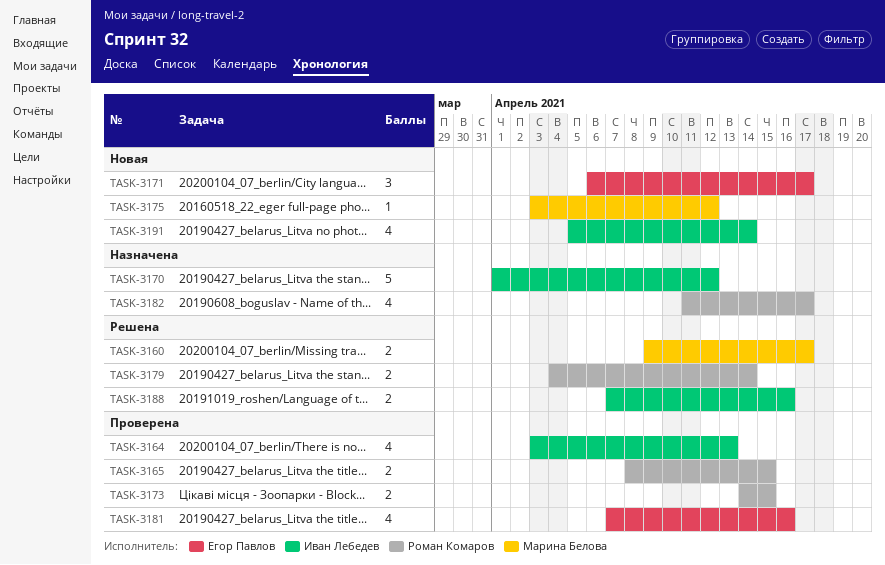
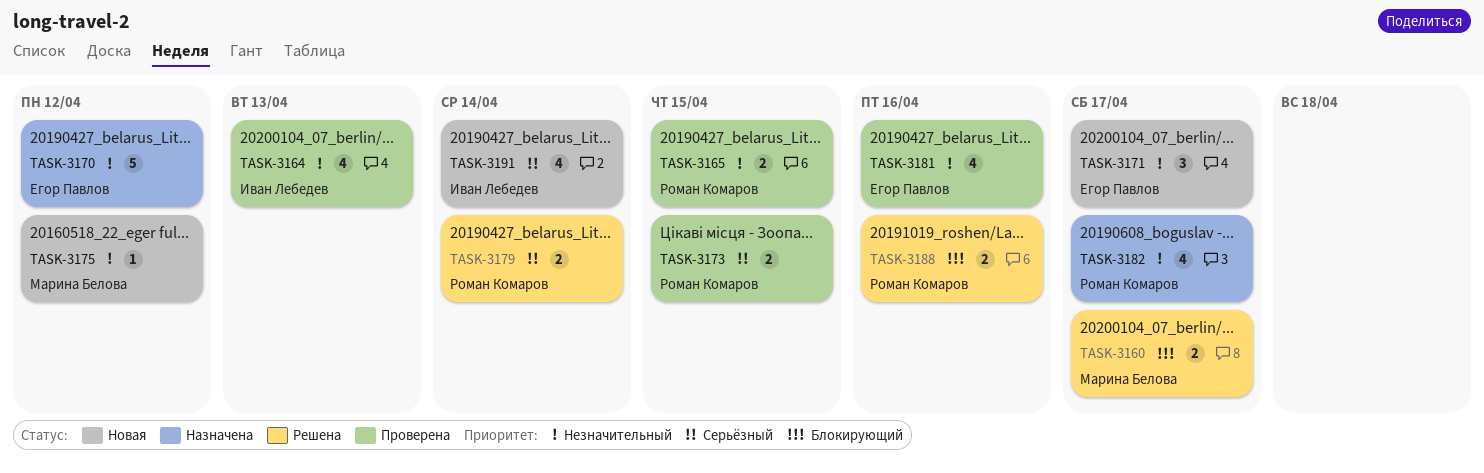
TASK-3170, owner: Иван Лебедев -> Егор Павлов
TASK-3188, owner: Иван Лебедев -> Роман Комаров

